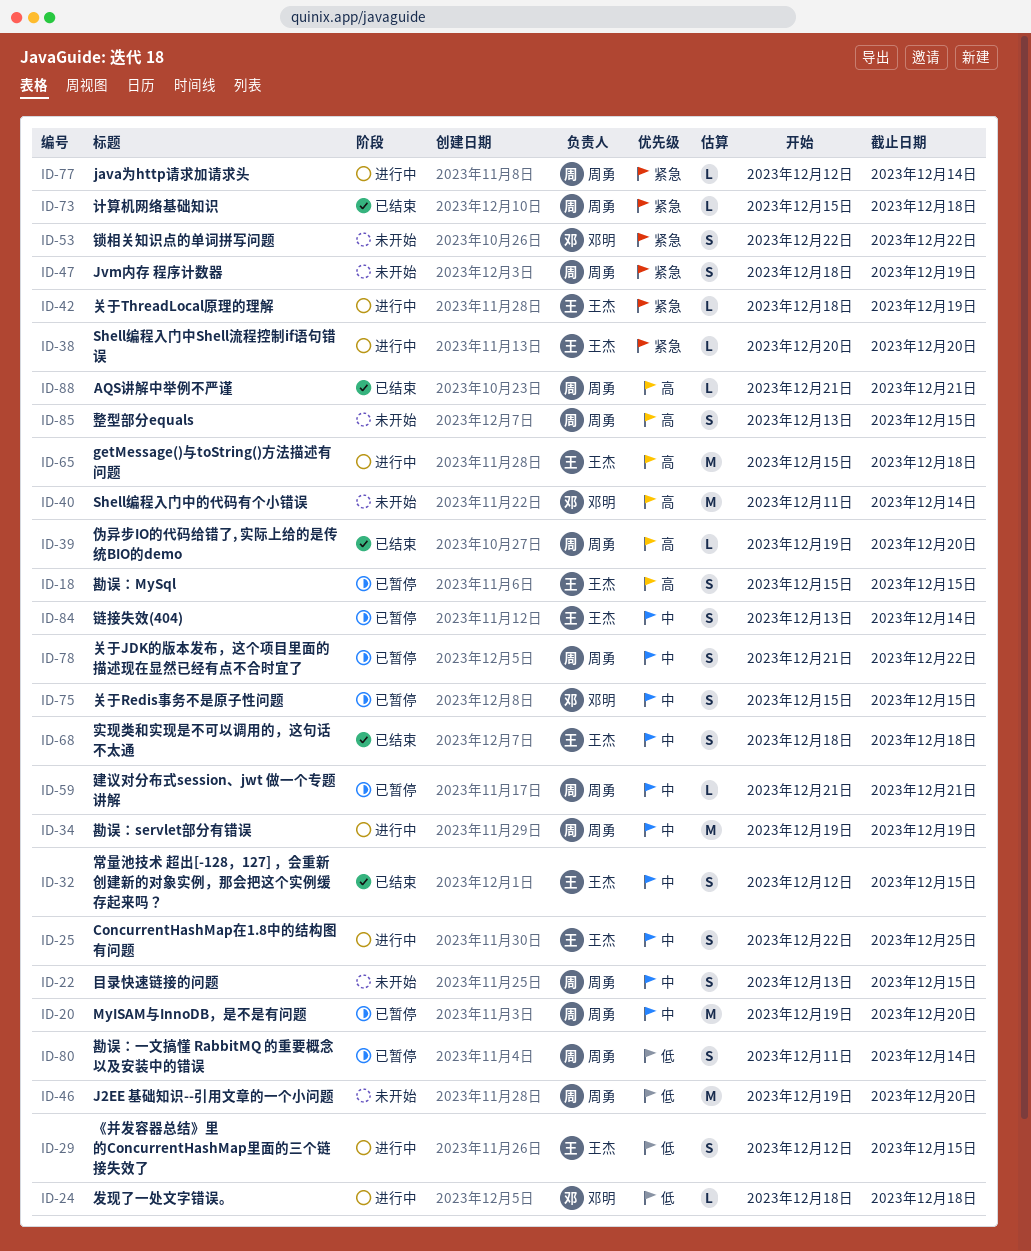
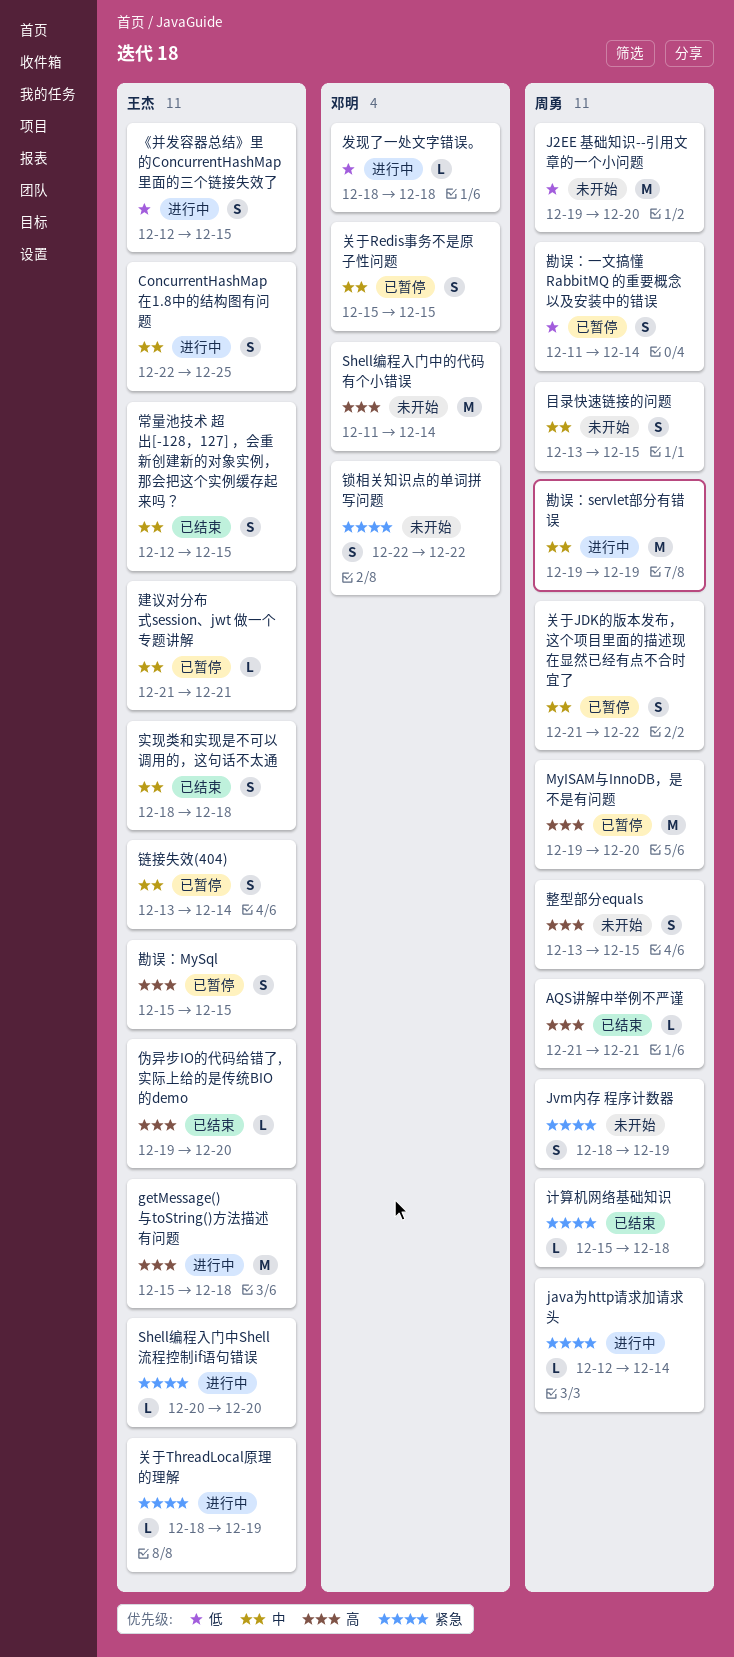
MyISAM与InnoDB，是不是有问题, priority: 中 -> 高
伪异步IO的代码给错了, 实际上给的是传统BIO的demo, owner: 周勇 -> 王杰
建议对分布式session、jwt 做一个专题讲解, owner: 周勇 -> 王杰

